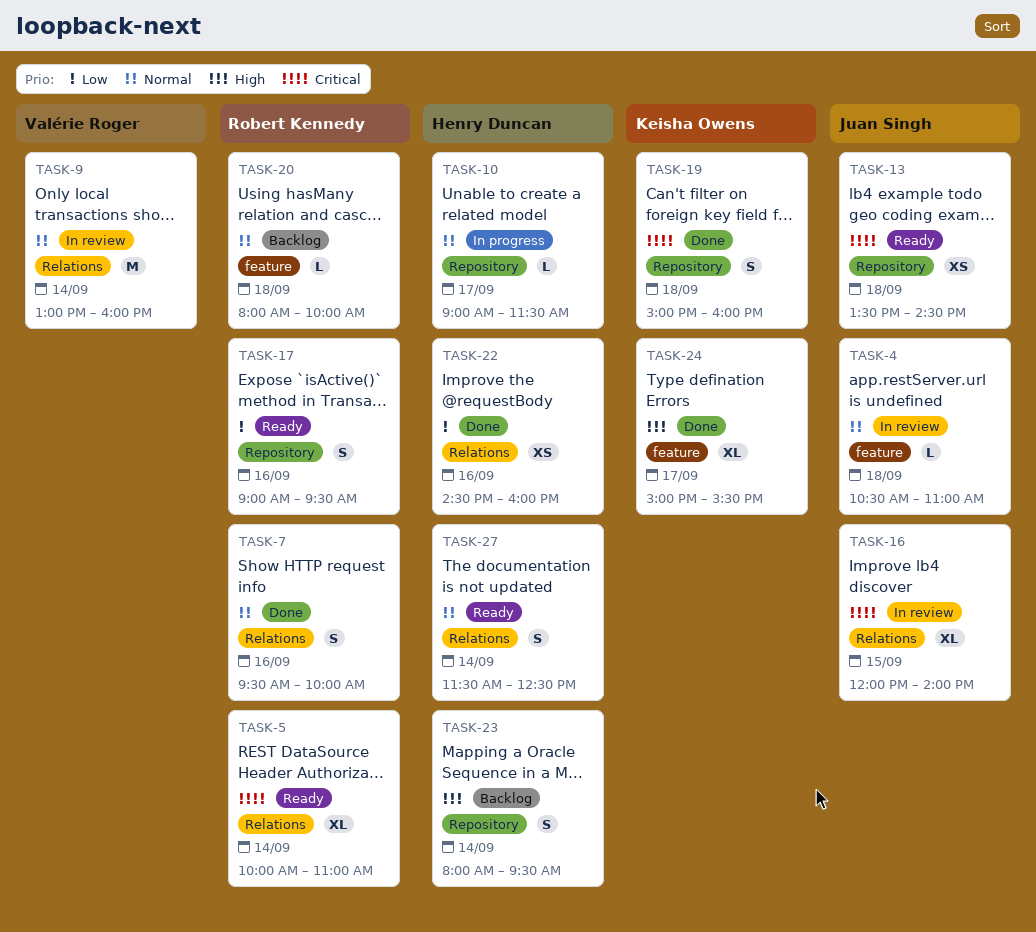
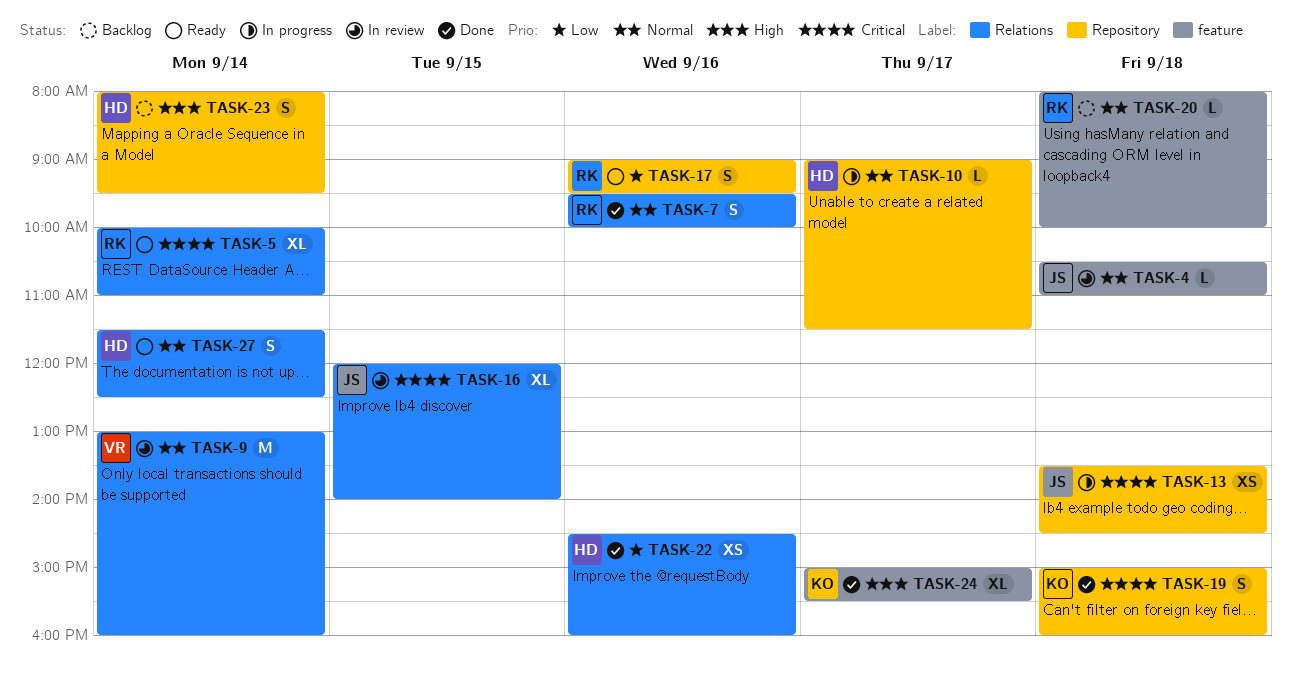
TASK-13, status: Ready -> In progress

